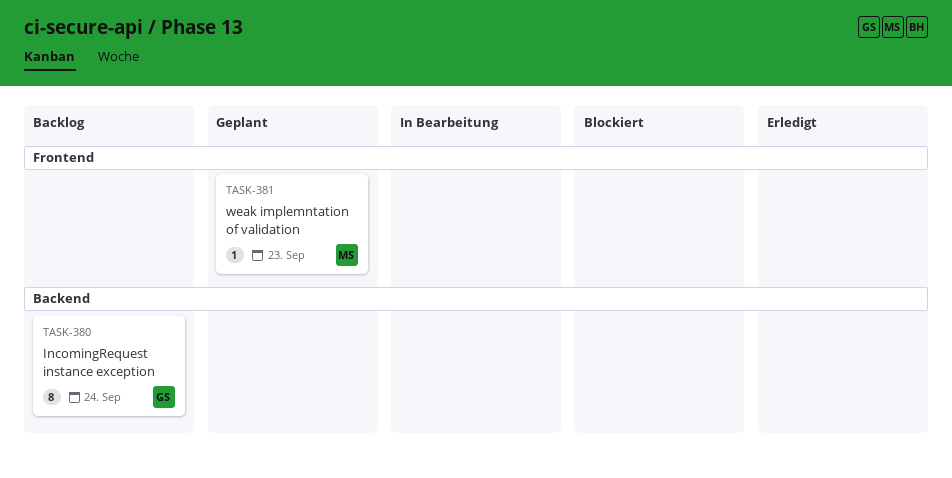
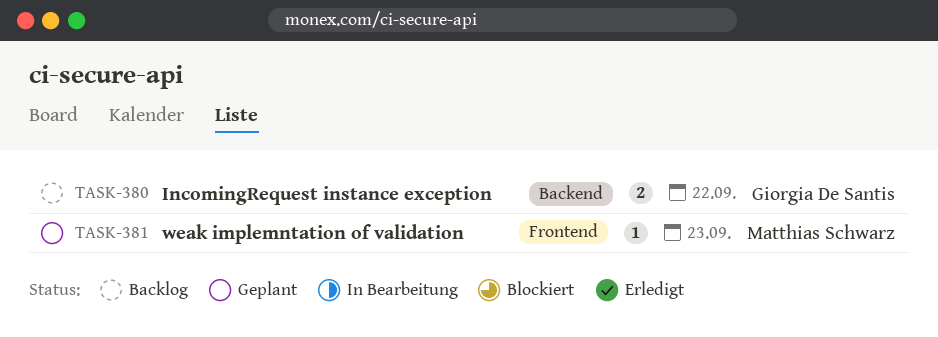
TASK-380, estimate: 8 -> 2
TASK-380, due: Sep 24 -> Sep 22

